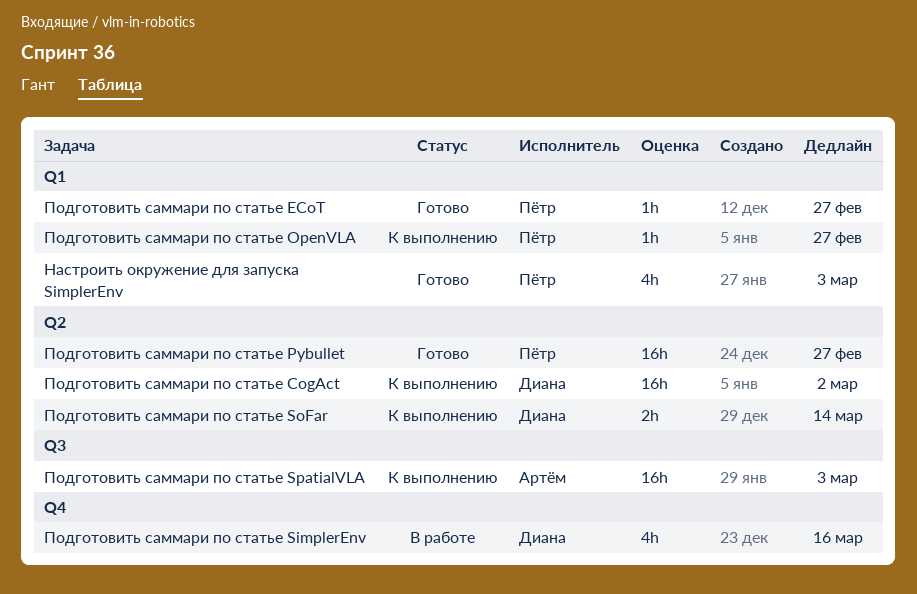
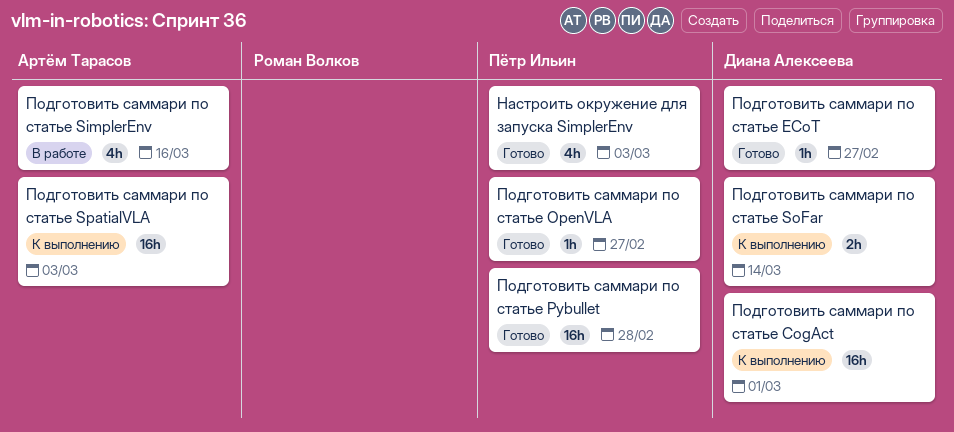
Подготовить саммари по статье CogAct, due: Mar 2 -> Mar 1
Подготовить саммари по статье ECoT, owner: Пётр Ильин -> Диана Алексеева
Подготовить саммари по статье OpenVLA, status: К выполнению -> Готово
Подготовить саммари по статье Pybullet, due: Feb 27 -> Feb 28
Подготовить саммари по статье SimplerEnv, owner: Диана Алексеева -> Артём Тарасов

